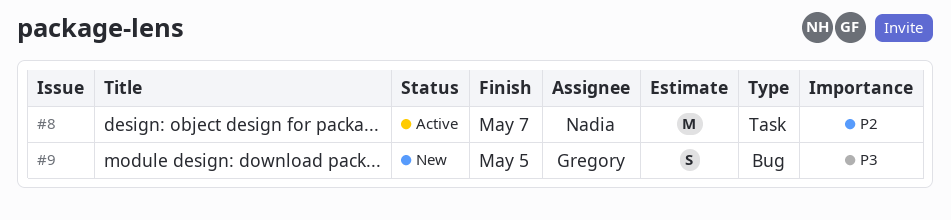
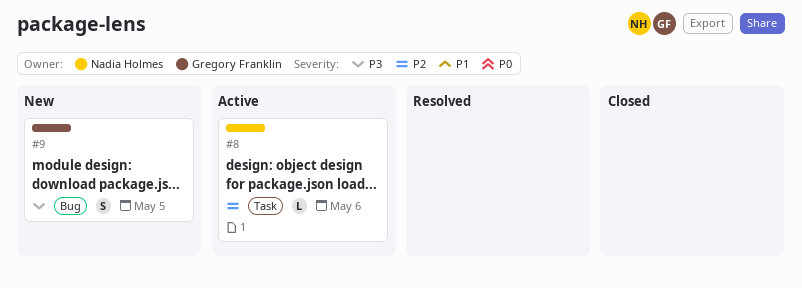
#8, estimate: M -> L
#8, due: May 7 -> May 6

